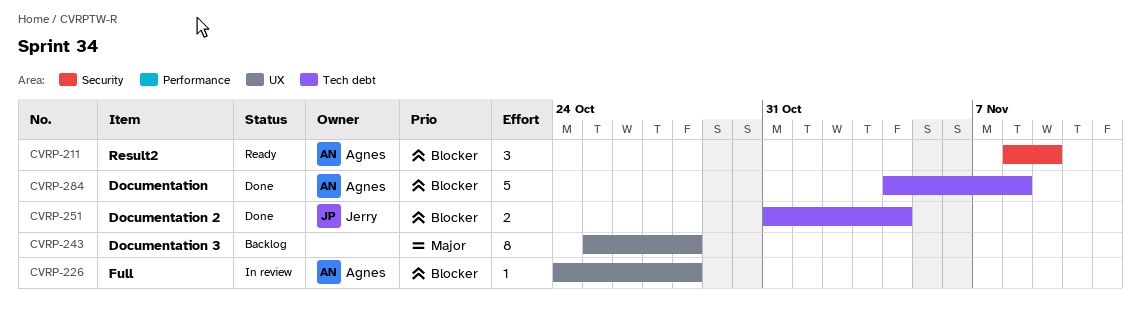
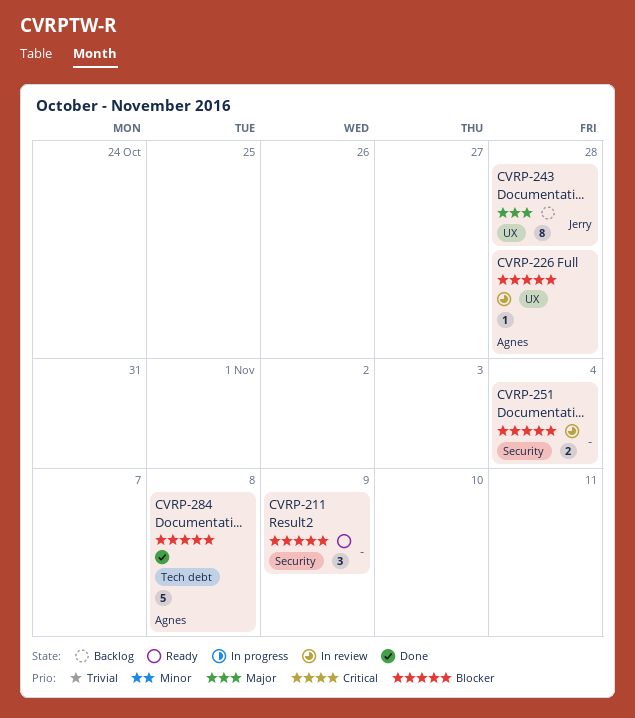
CVRP-211, owner: Agnes -> none
CVRP-243, owner: none -> Jerry
CVRP-251, status: Done -> In review
CVRP-251, owner: Jerry -> none
CVRP-251, label: Tech debt -> Security

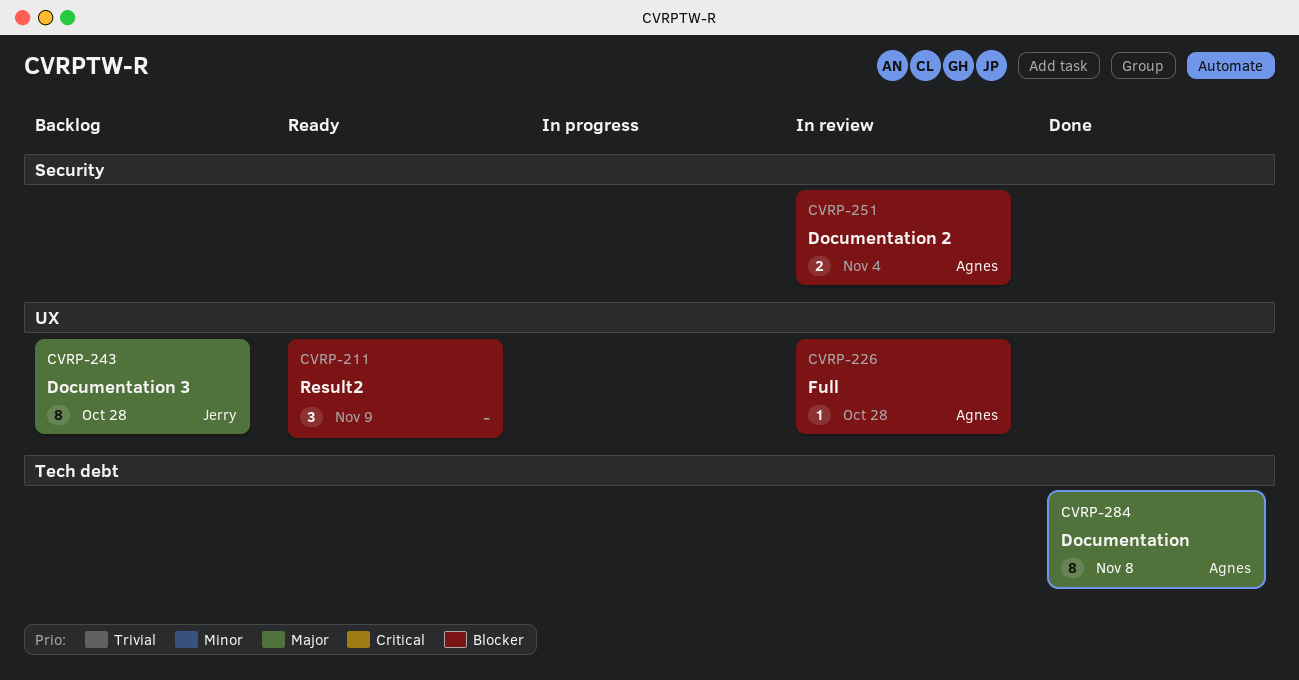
CVRP-211, label: Security -> UX
CVRP-251, owner: none -> Agnes
CVRP-284, priority: Blocker -> Major
CVRP-284, estimate: 5 -> 8

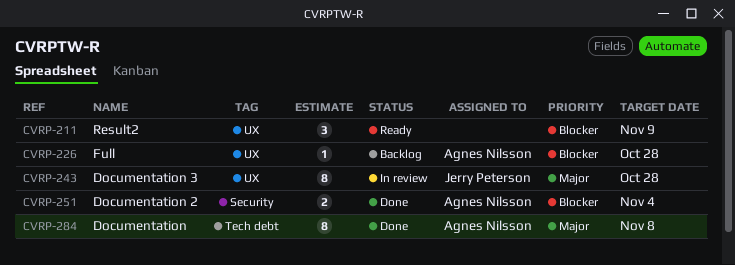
CVRP-226, status: In review -> Backlog
CVRP-243, status: Backlog -> In review
CVRP-251, status: In review -> Done

